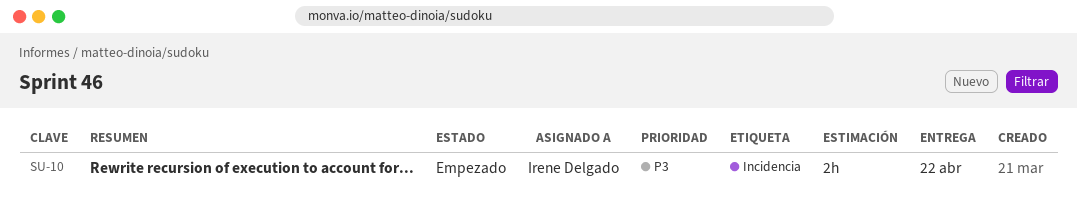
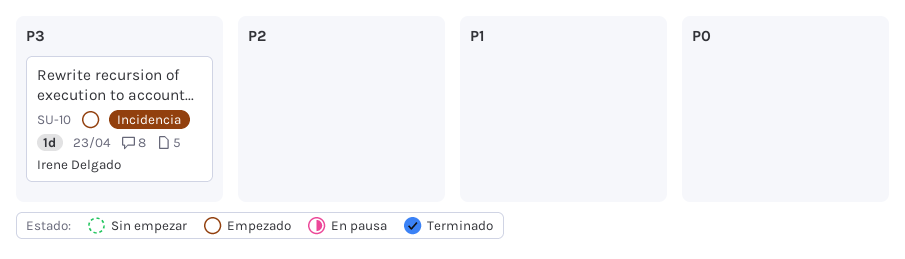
SU-10, estimate: 2h -> 1d
SU-10, due: Apr 22 -> Apr 23

